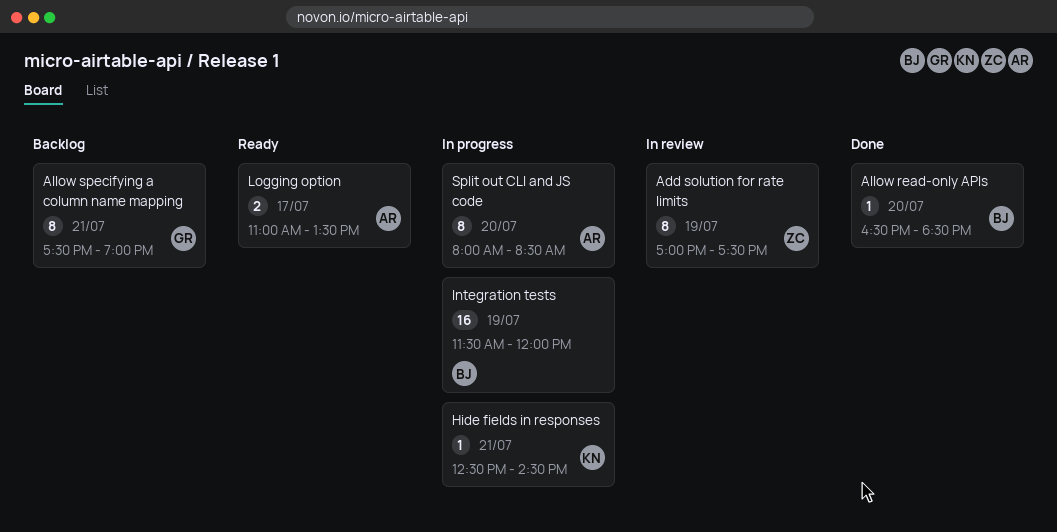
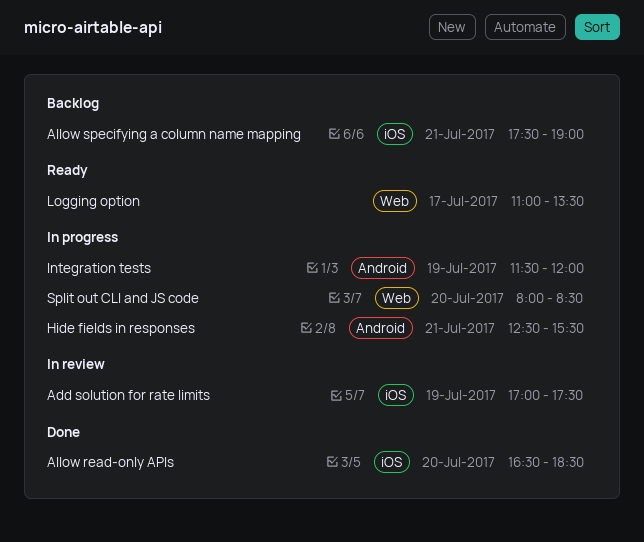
Hide fields in responses, ends: 14:30 -> 15:30

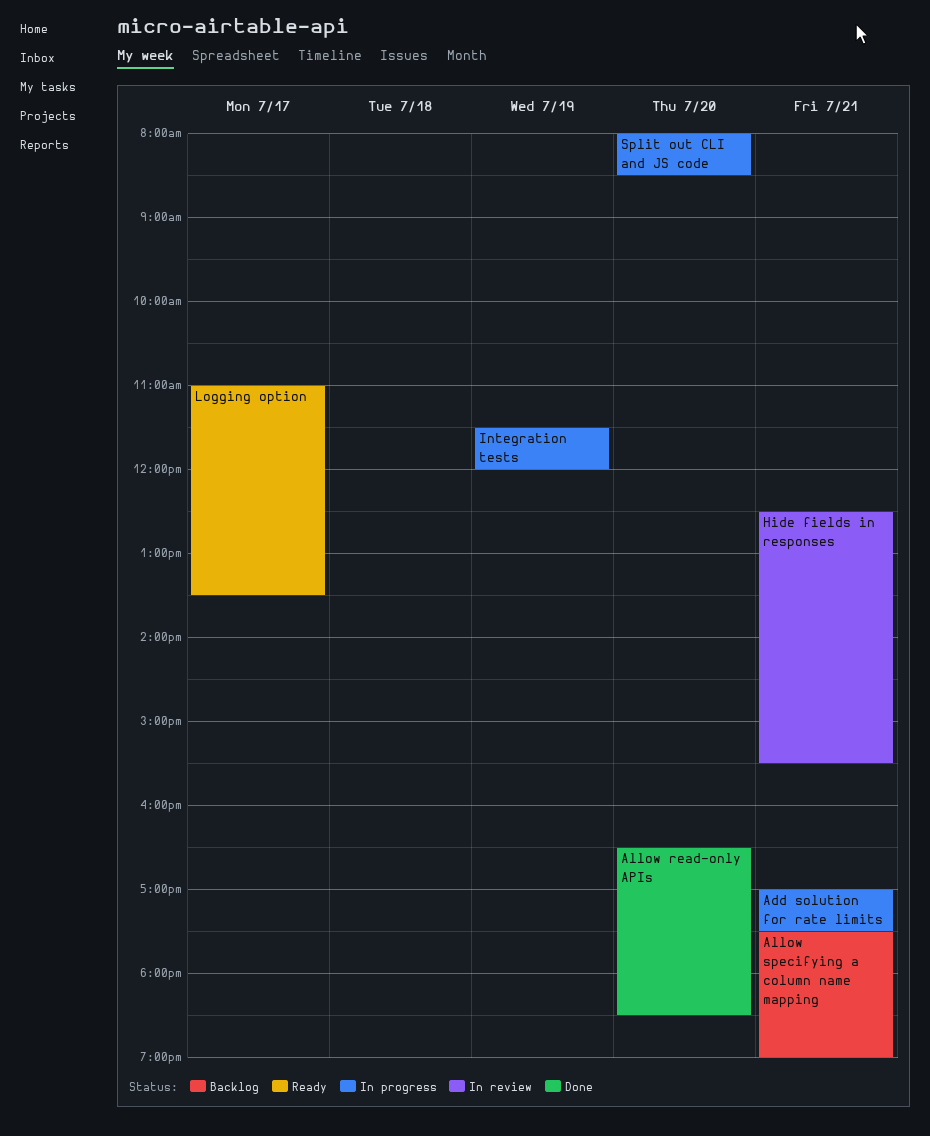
Add solution for rate limits, status: In review -> In progress
Add solution for rate limits, day: Jul 19 -> Jul 21
Hide fields in responses, status: In progress -> In review

